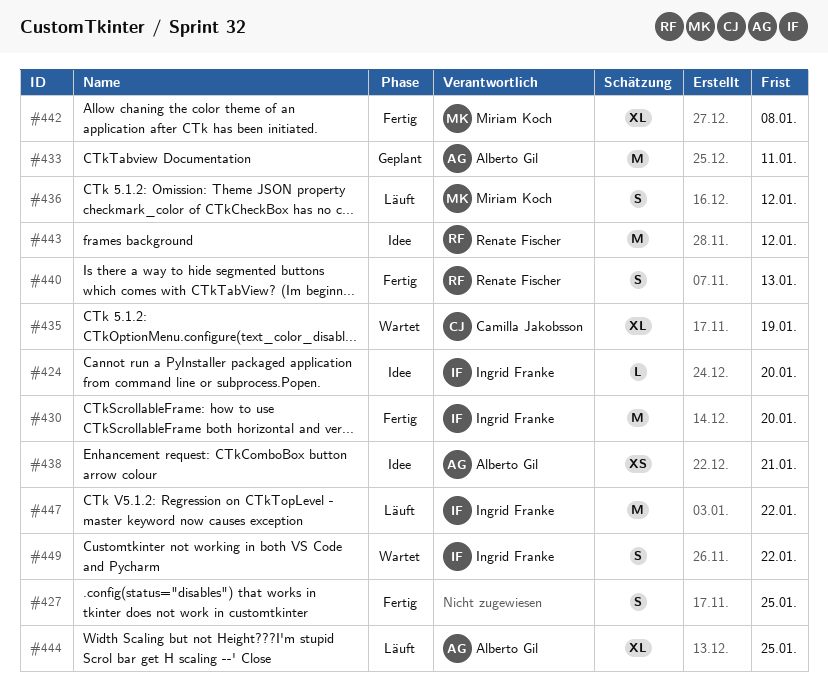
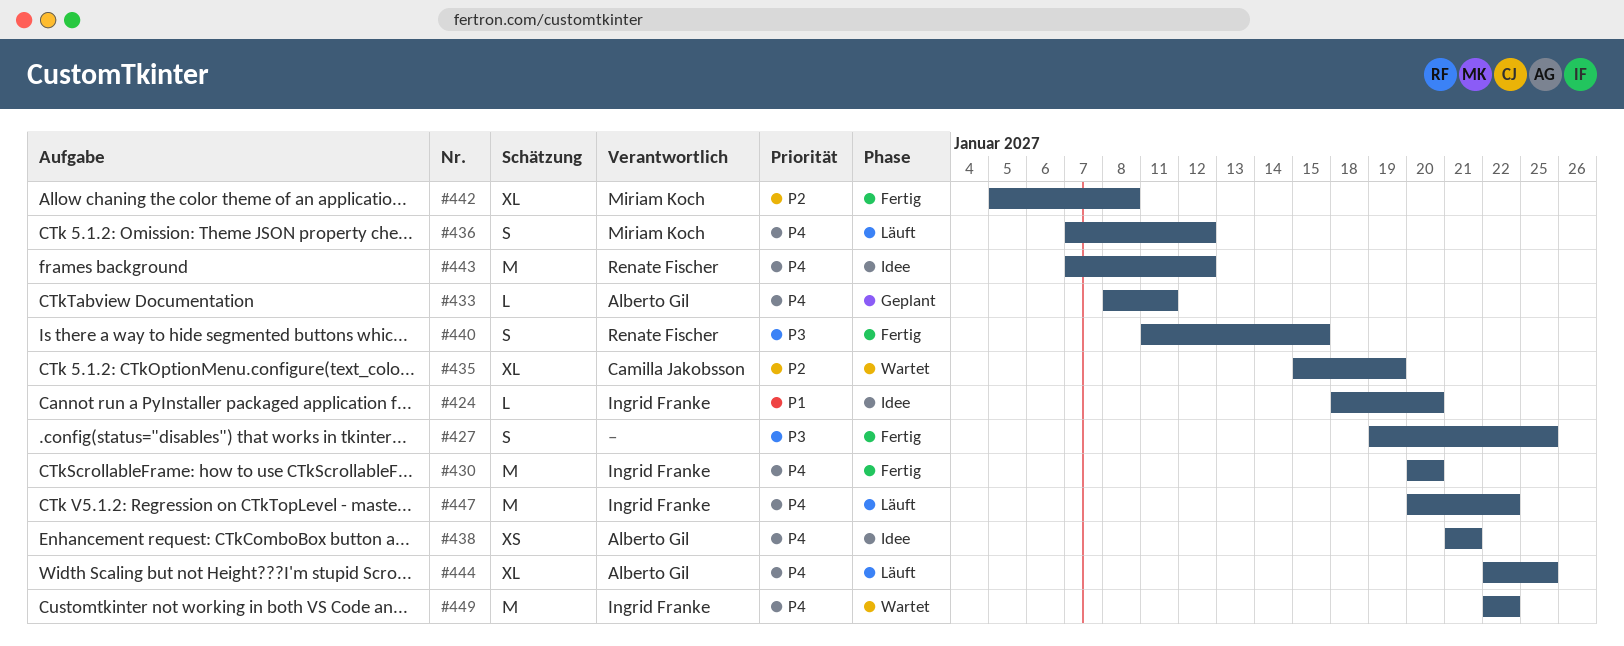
#433, estimate: M -> L
#440, due: Jan 13 -> Jan 15
#449, estimate: S -> M

